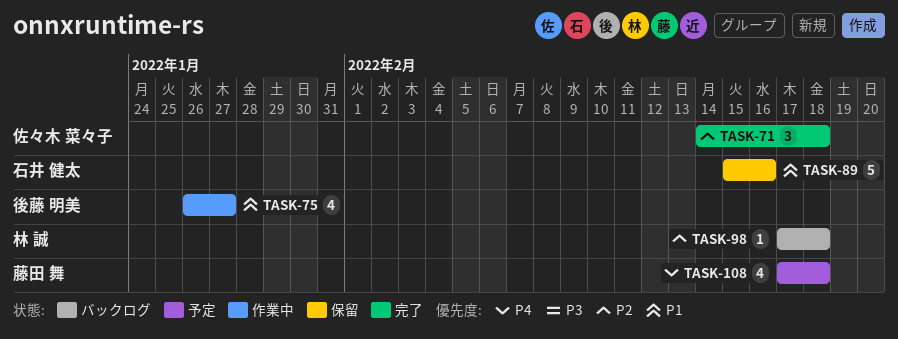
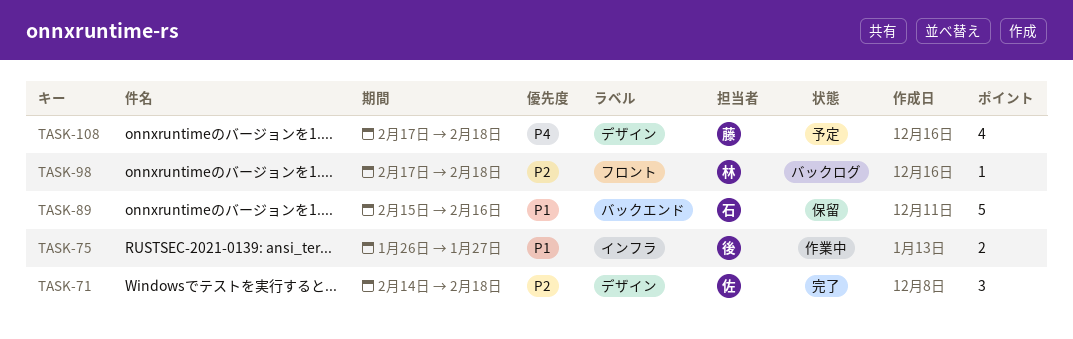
TASK-75, estimate: 4 -> 2

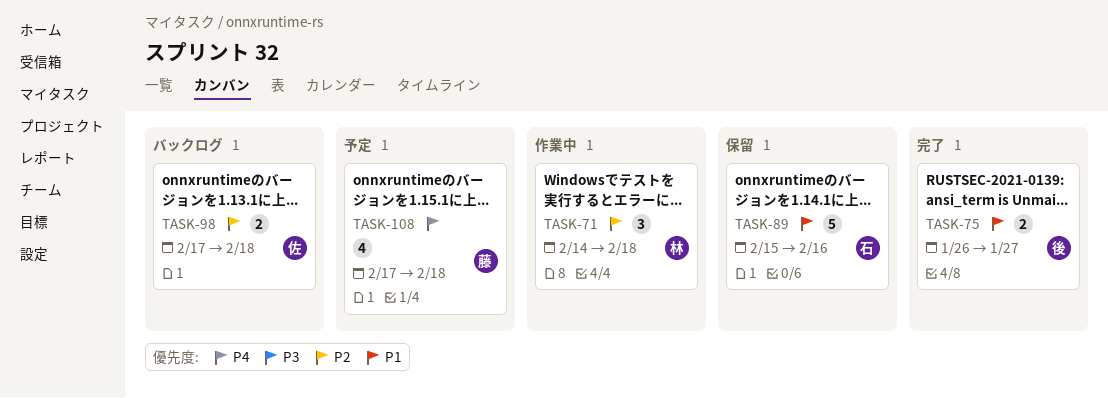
TASK-71, status: 完了 -> 作業中
TASK-71, owner: 佐 -> 林
TASK-75, status: 作業中 -> 完了
TASK-98, owner: 林 -> 佐
TASK-98, estimate: 1 -> 2

